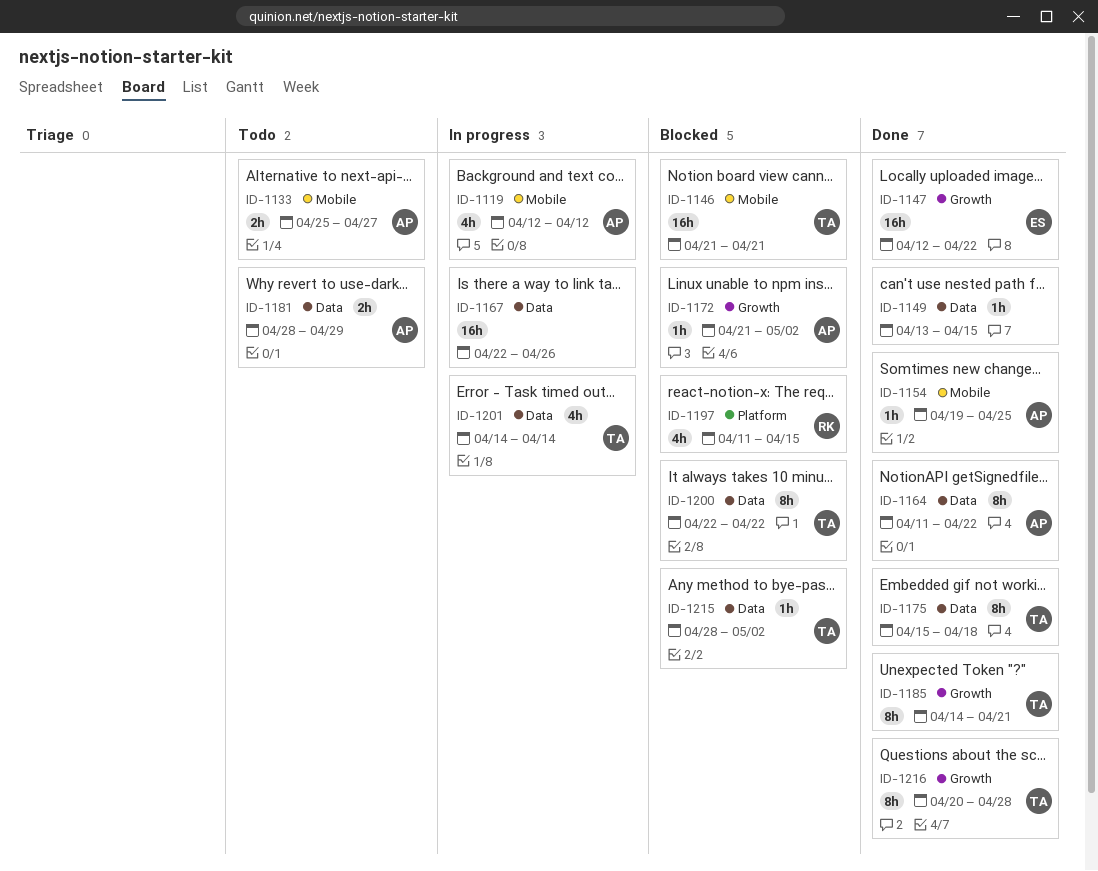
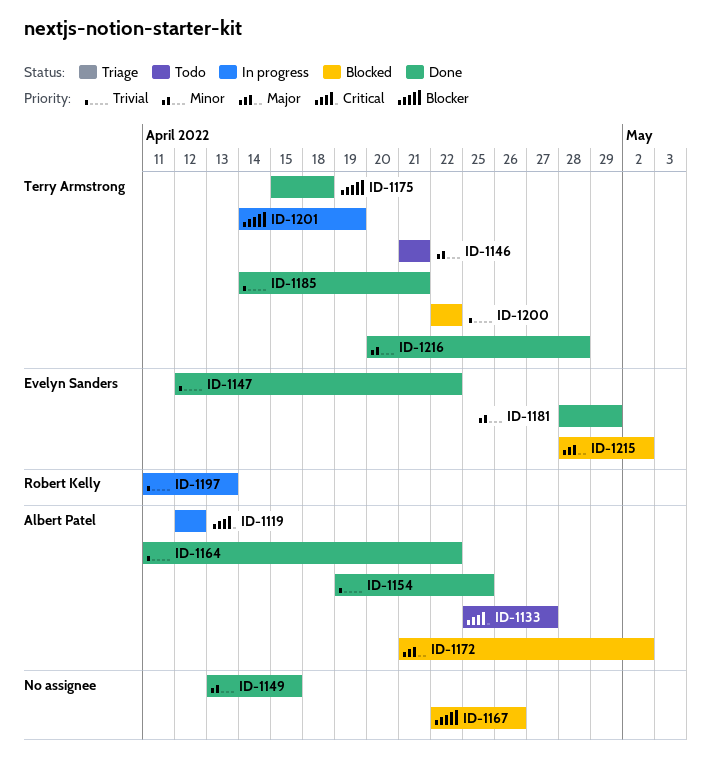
ID-1146, status: Blocked -> Todo
ID-1167, status: In progress -> Blocked
ID-1181, status: Todo -> Done
ID-1181, owner: Albert Patel -> Evelyn Sanders
ID-1197, status: Blocked -> In progress
ID-1197, due: Apr 15 -> Apr 13
ID-1201, due: Apr 14 -> Apr 19
ID-1215, owner: Terry Armstrong -> Evelyn Sanders

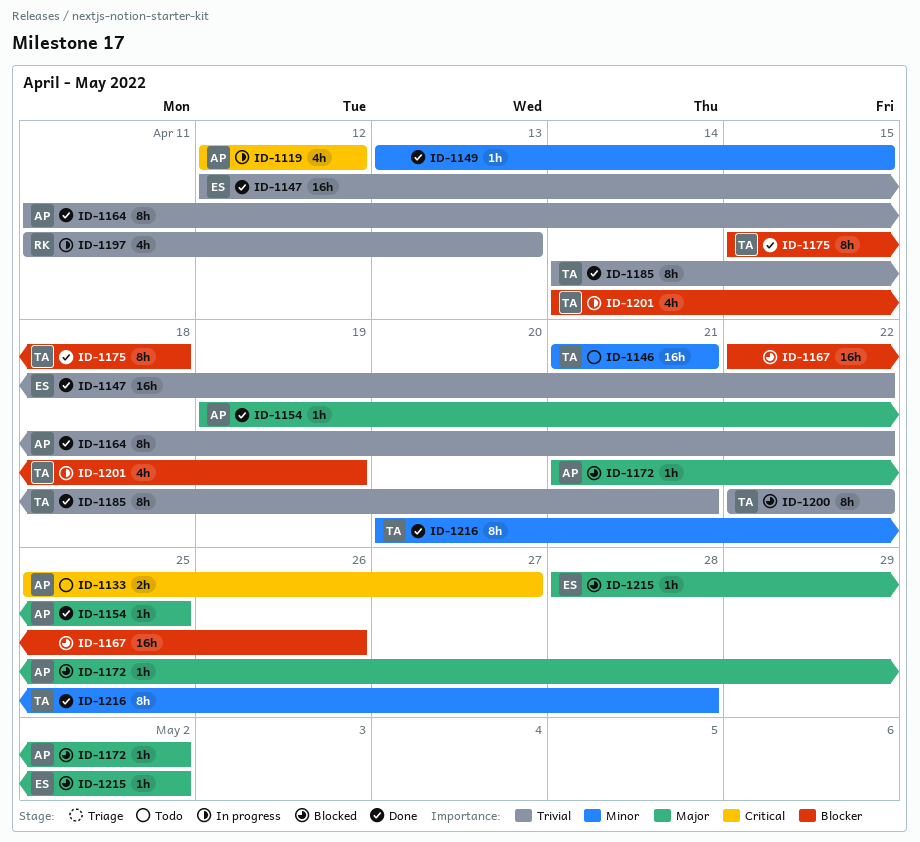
ID-1154, priority: Trivial -> Major
ID-1181: present -> none

